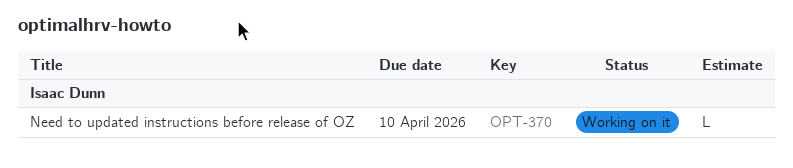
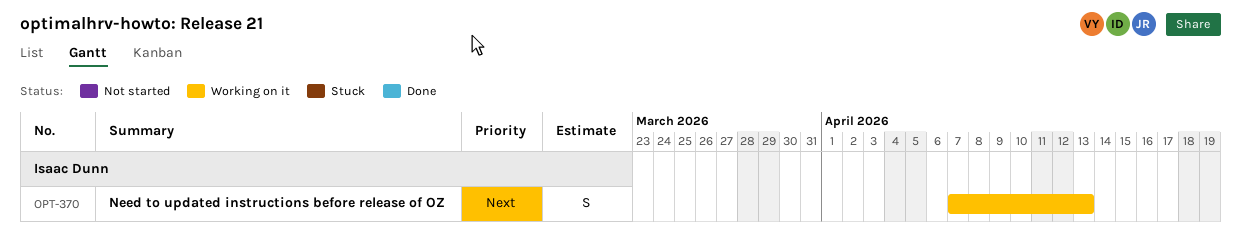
OPT-370, estimate: L -> S
OPT-370, due: Apr 10 -> Apr 13

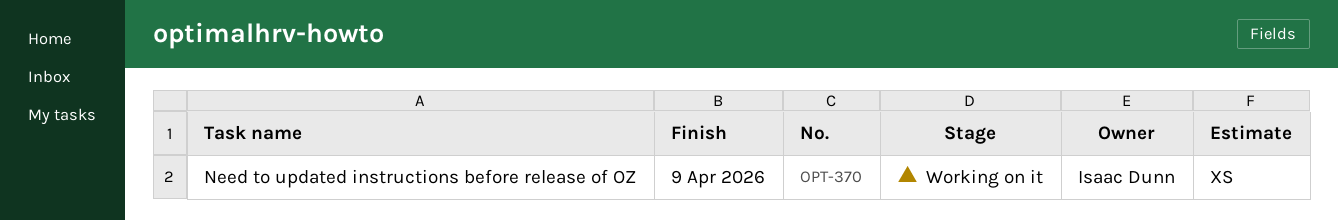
OPT-370, estimate: S -> XS
OPT-370, due: Apr 13 -> Apr 9

